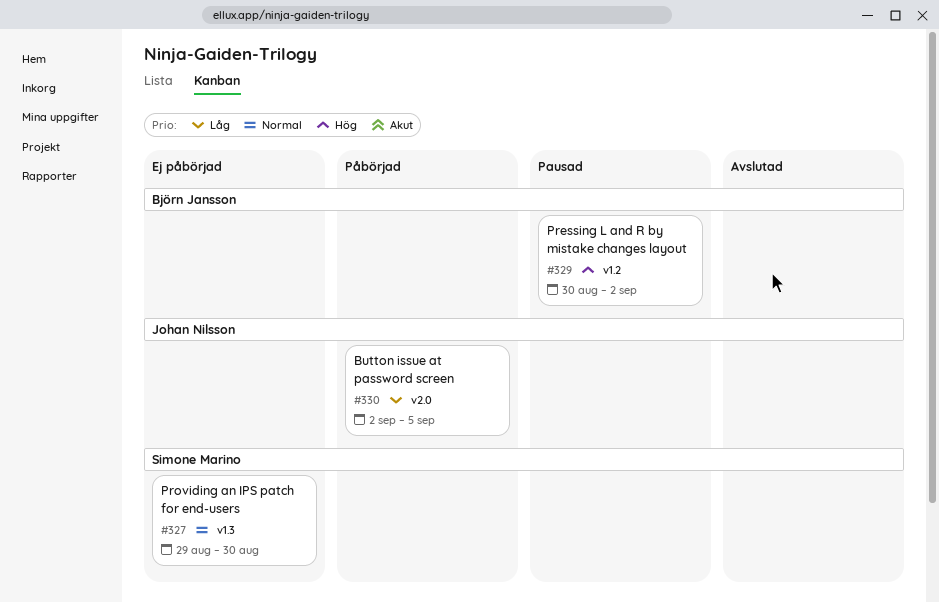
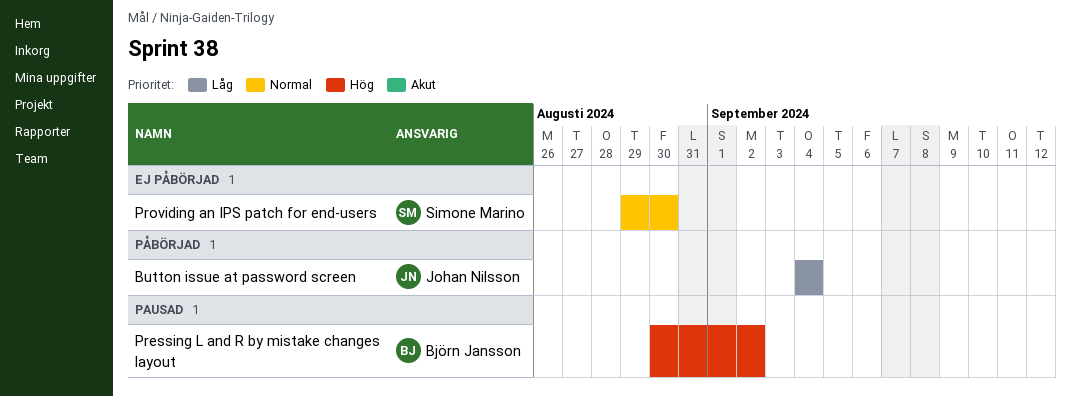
Button issue at password screen, start: Sep 2 -> Sep 4
Button issue at password screen, due: Sep 5 -> Sep 4

